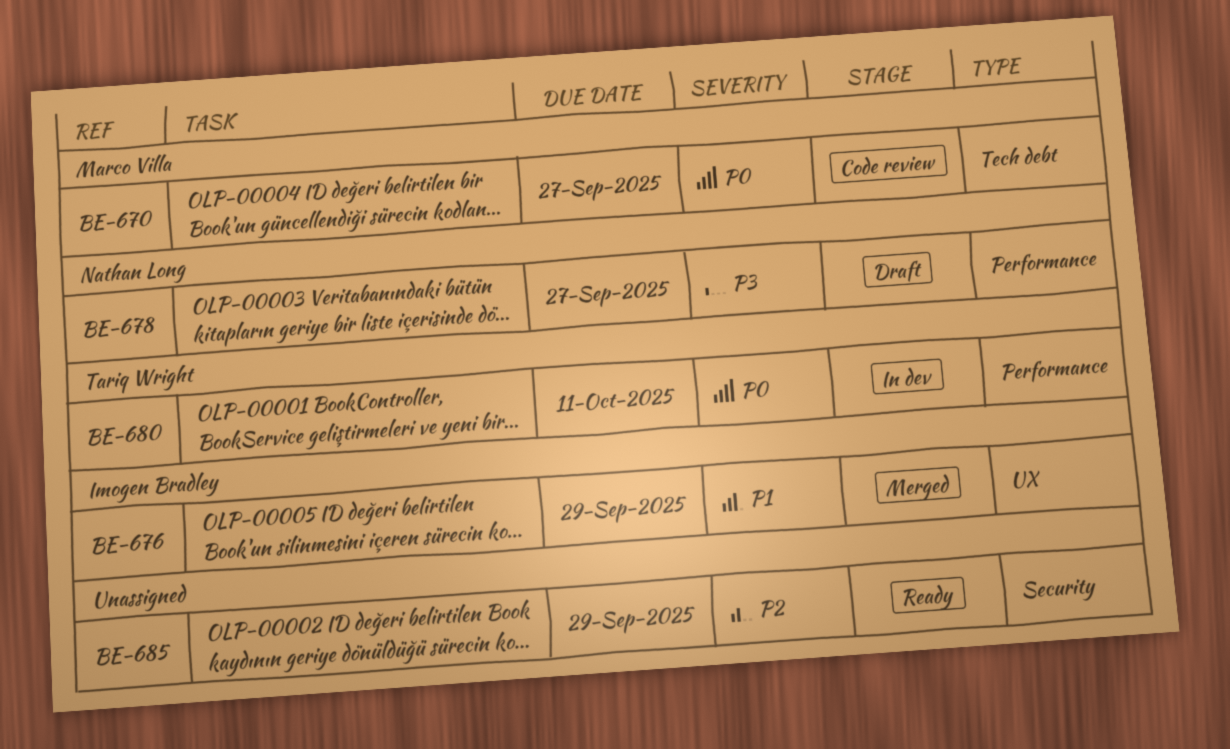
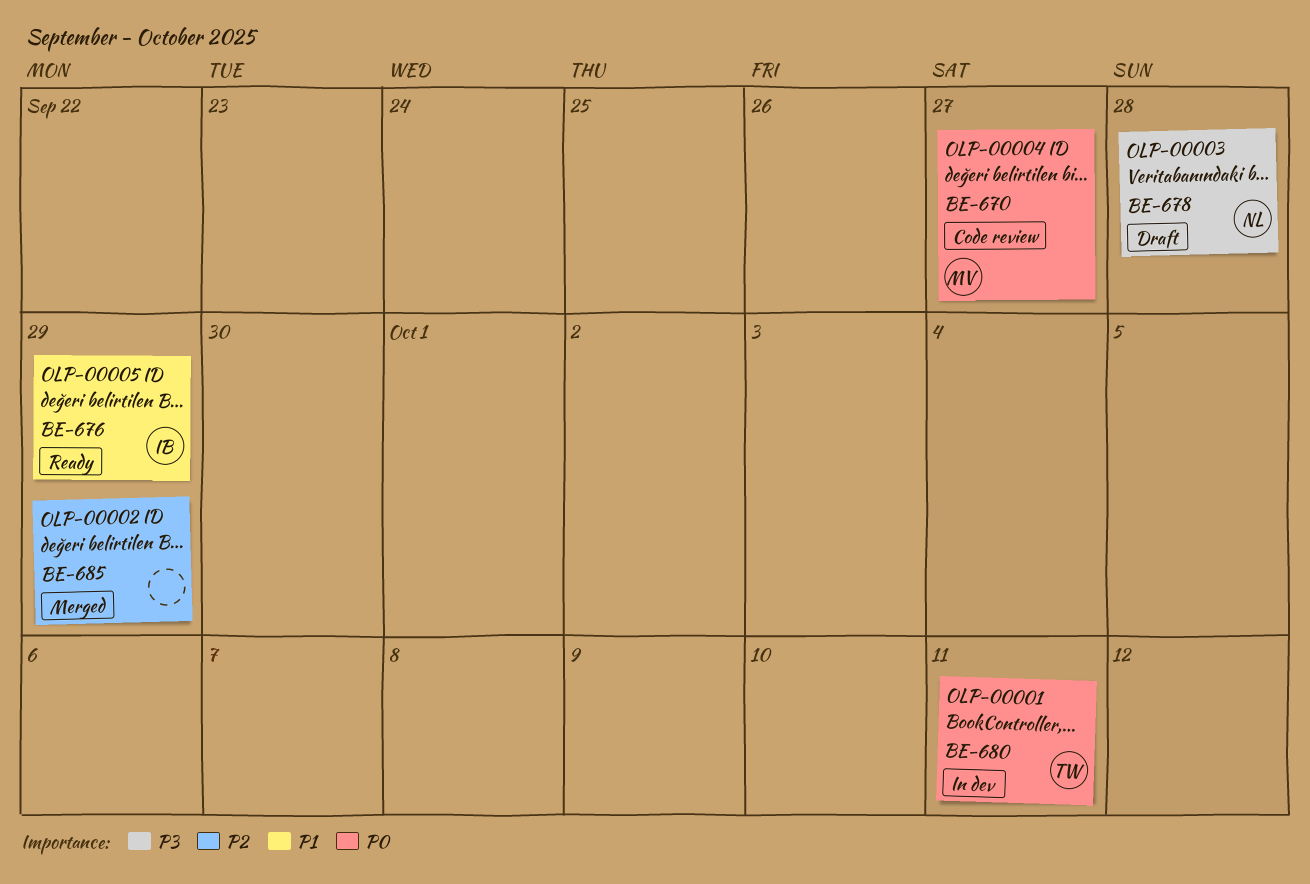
BE-676, status: Merged -> Ready
BE-678, due: Sep 27 -> Sep 28
BE-685, status: Ready -> Merged

